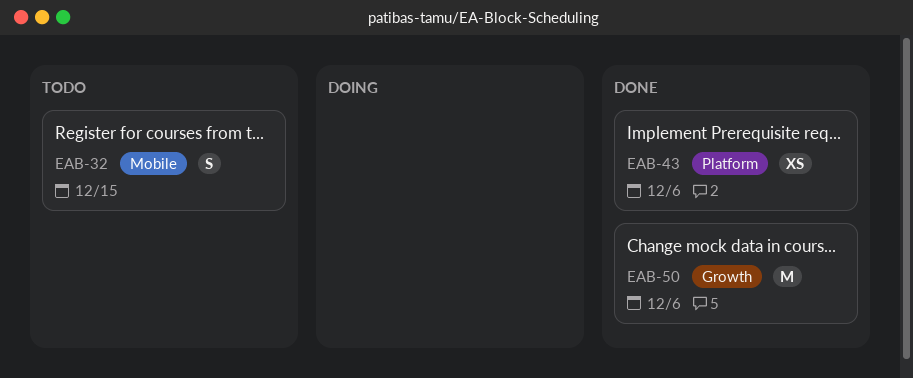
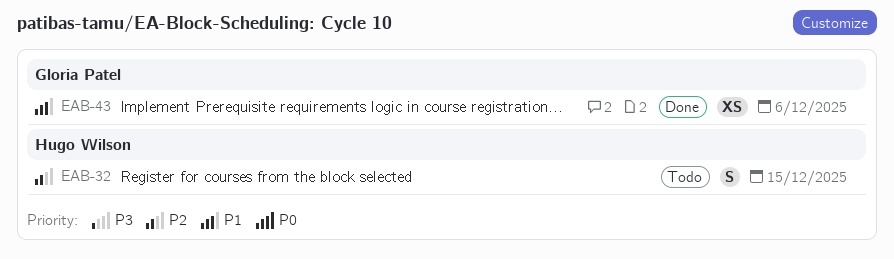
EAB-50: present -> none

